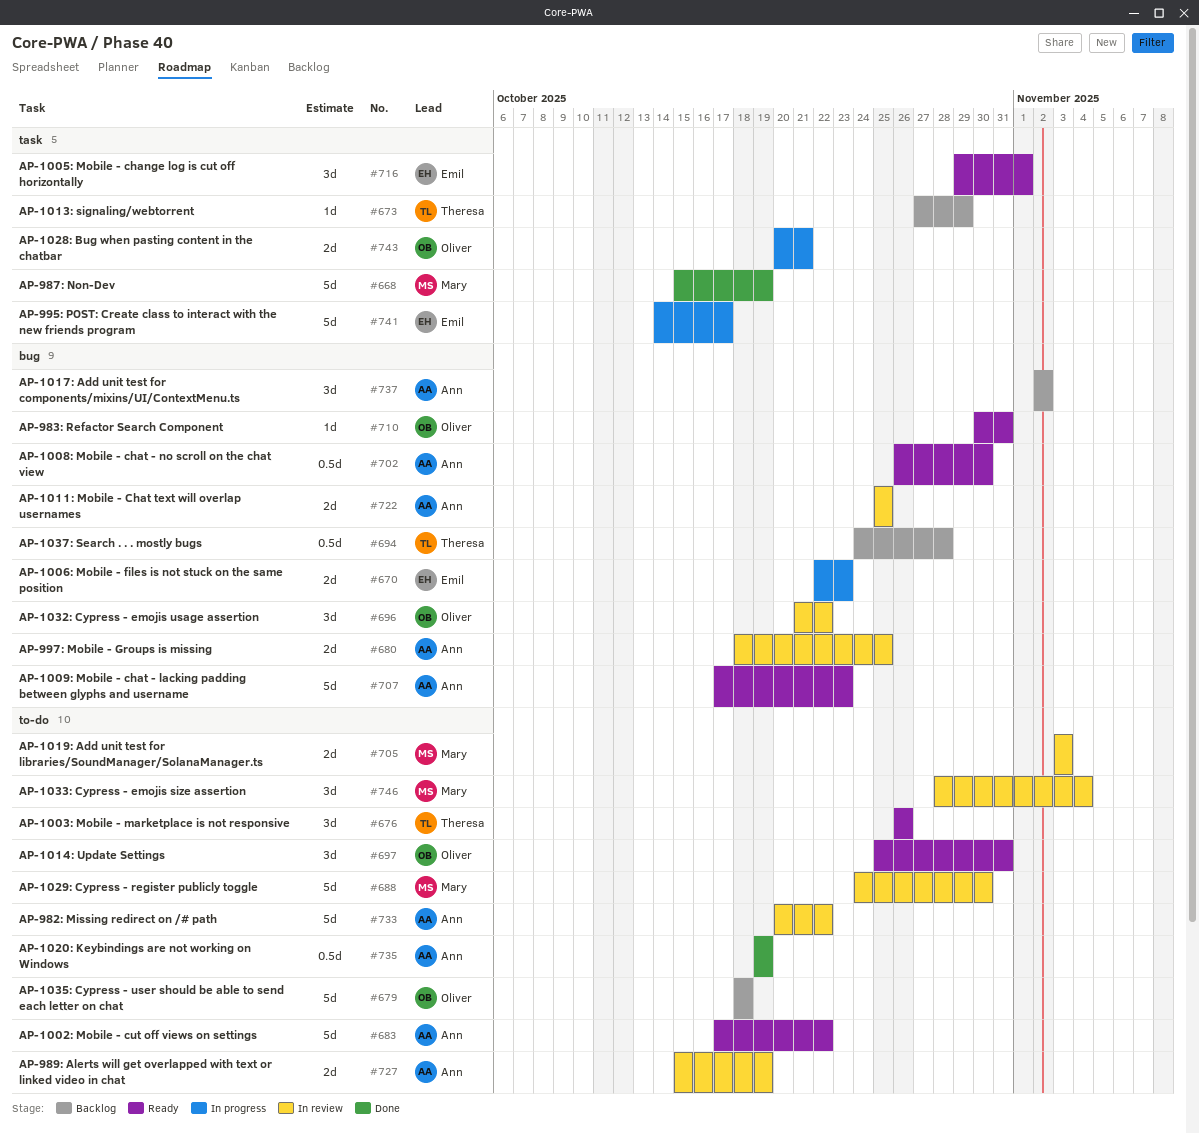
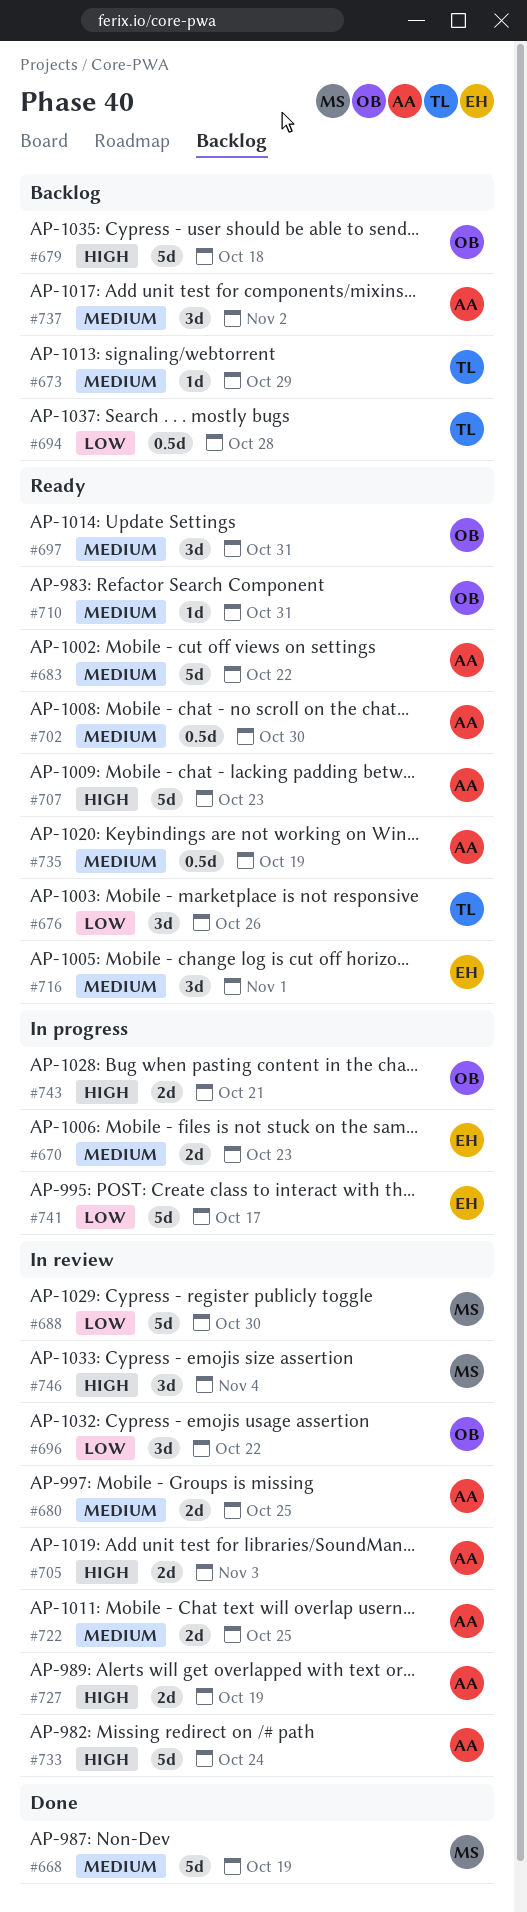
#705, owner: Mary -> Ann
#733, due: Oct 22 -> Oct 24
#735, status: Done -> Ready

